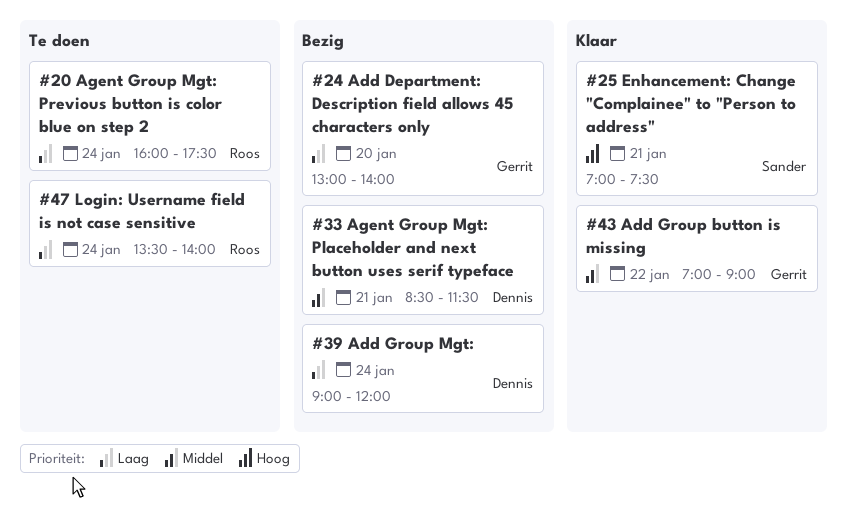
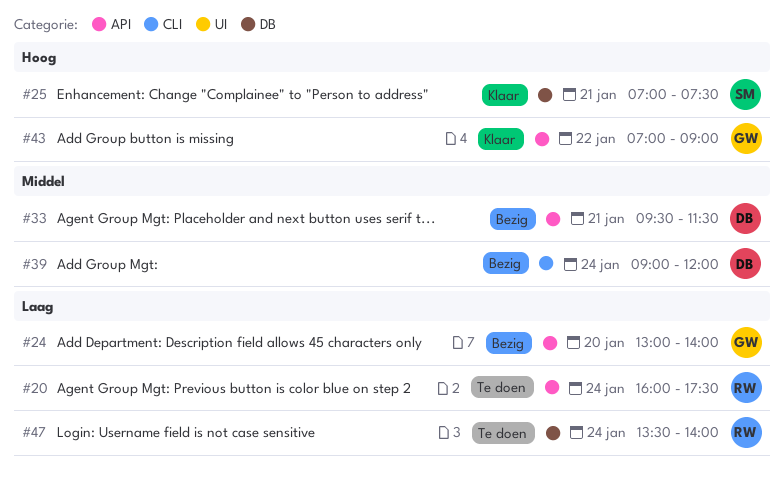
#33, begins: 08:30 -> 09:30
#39, priority: Laag -> Middel
#43, priority: Middel -> Hoog

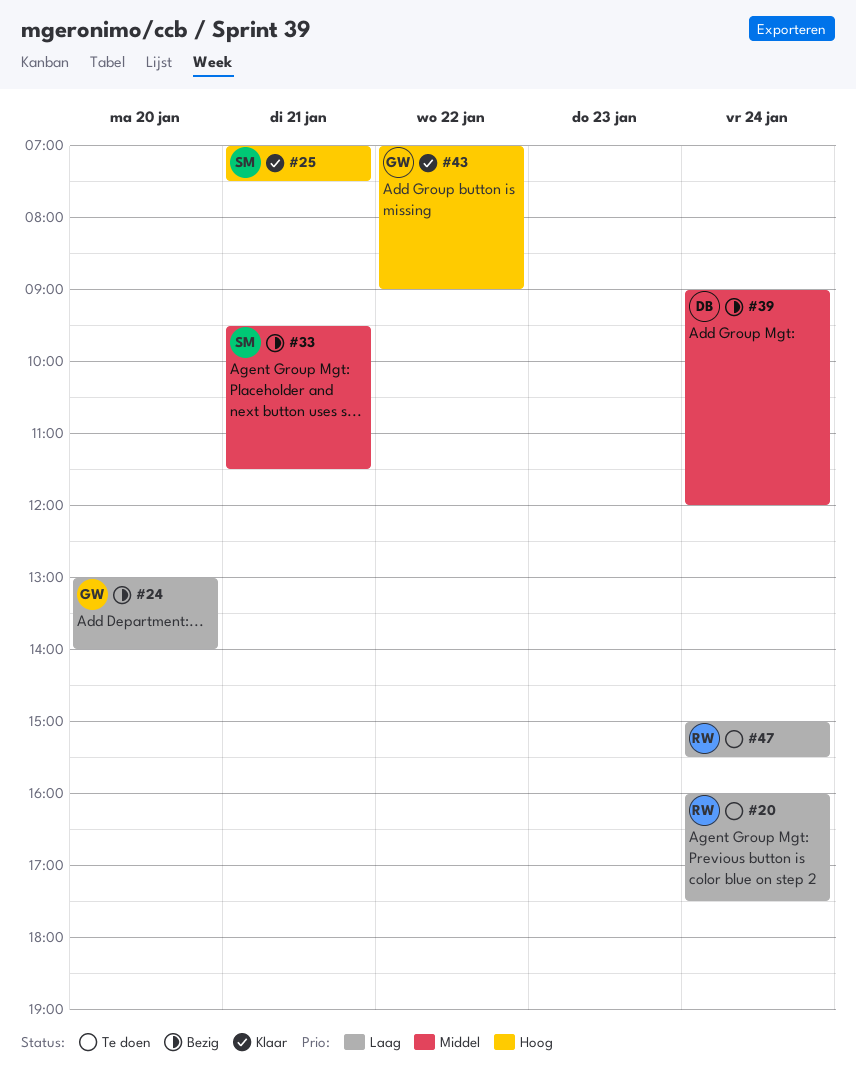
#33, owner: DB -> SM
#47, begins: 13:30 -> 15:00
#47, ends: 14:00 -> 15:30

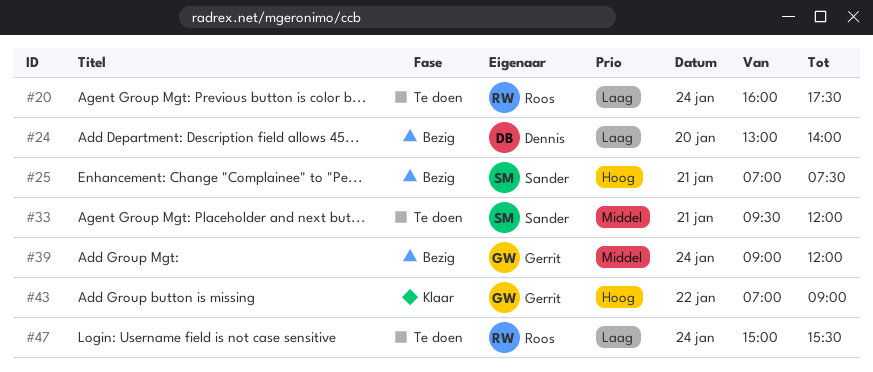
#24, owner: Gerrit -> Dennis
#25, status: Klaar -> Bezig
#33, status: Bezig -> Te doen
#33, ends: 11:30 -> 12:00
#39, owner: Dennis -> Gerrit

